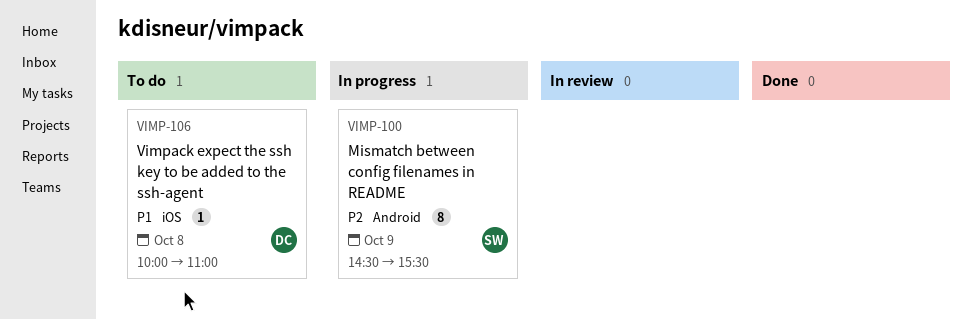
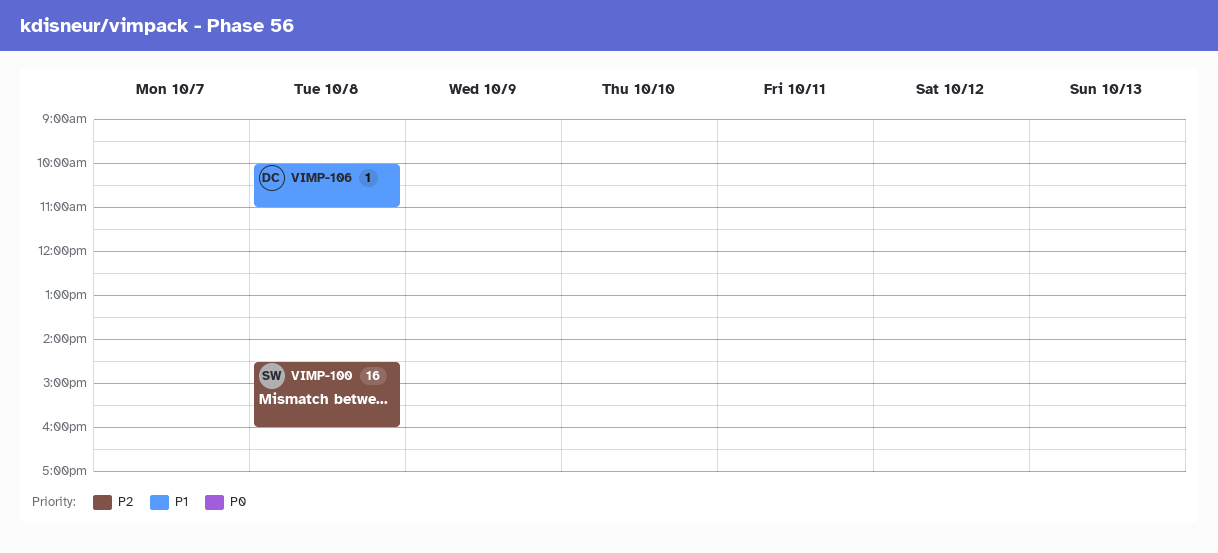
VIMP-100, estimate: 8 -> 16
VIMP-100, day: Oct 9 -> Oct 8
VIMP-100, ends: 15:30 -> 16:00

